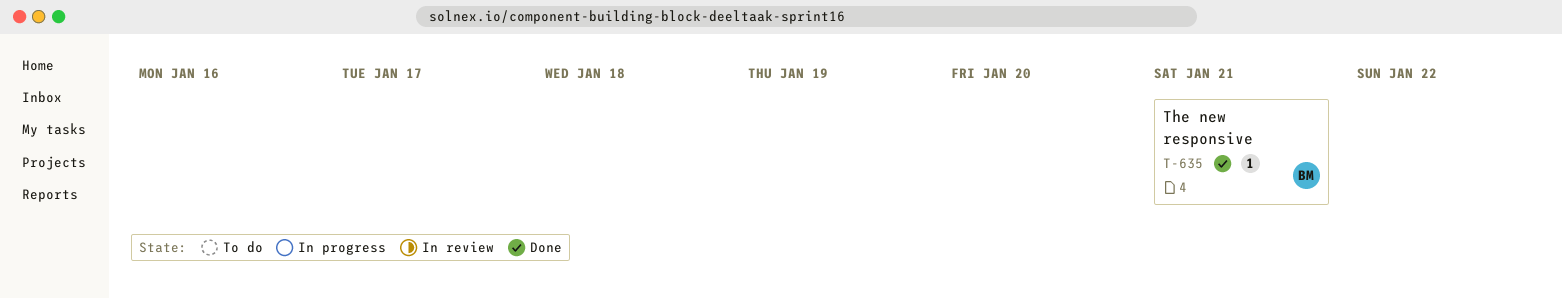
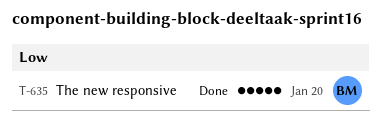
T-635, estimate: 1 -> 5
T-635, due: Jan 21 -> Jan 20

